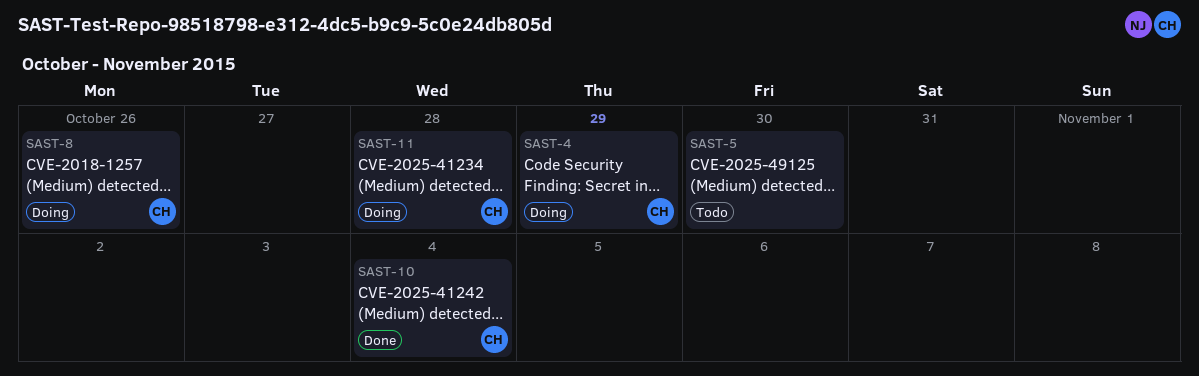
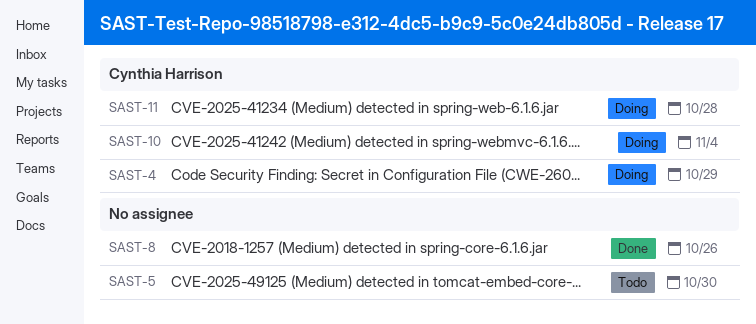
SAST-8, status: Doing -> Done
SAST-8, owner: Cynthia Harrison -> none
SAST-10, status: Done -> Doing

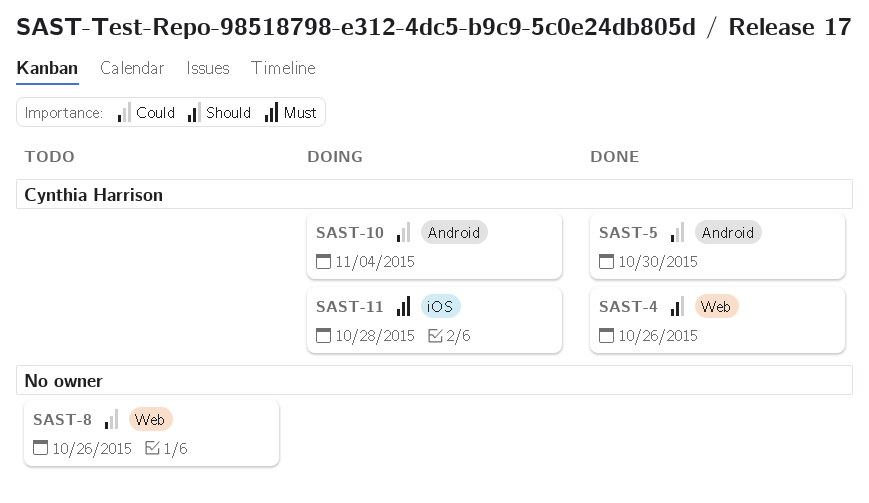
SAST-4, status: Doing -> Done
SAST-4, due: Oct 29 -> Oct 26
SAST-5, status: Todo -> Done
SAST-5, owner: none -> Cynthia Harrison
SAST-8, status: Done -> Todo

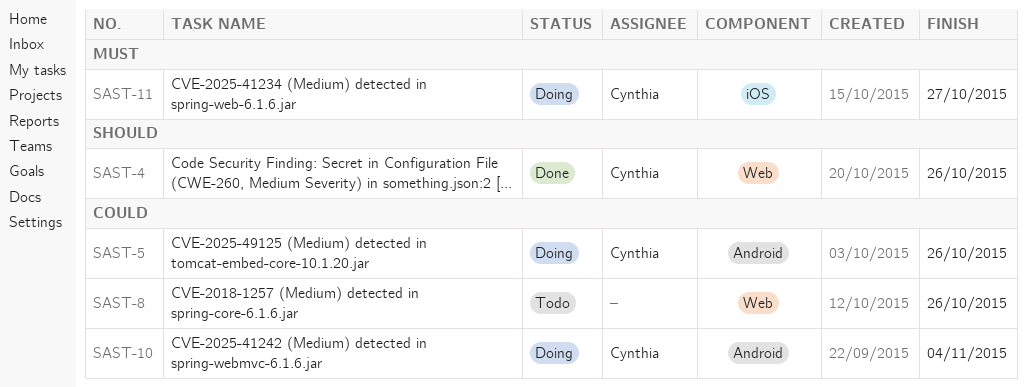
SAST-5, status: Done -> Doing
SAST-5, due: Oct 30 -> Oct 26
SAST-11, due: Oct 28 -> Oct 27

